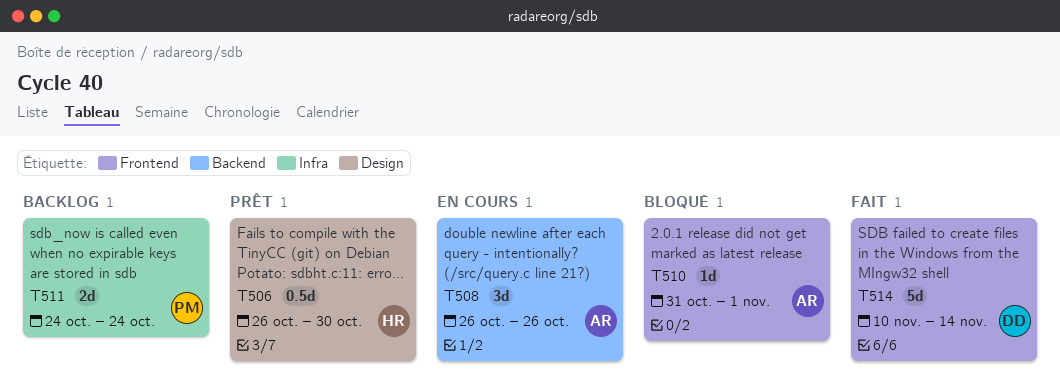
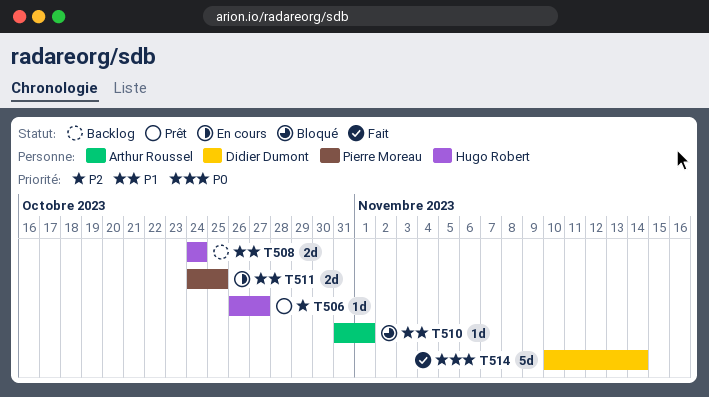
T506, estimate: 0.5d -> 1d
T506, due: Oct 30 -> Oct 27
T508, status: En cours -> Backlog
T508, owner: Arthur Roussel -> Hugo Robert
T508, estimate: 3d -> 2d
T508, start: Oct 26 -> Oct 24
T508, due: Oct 26 -> Oct 24
T511, status: Backlog -> En cours
T511, due: Oct 24 -> Oct 25

